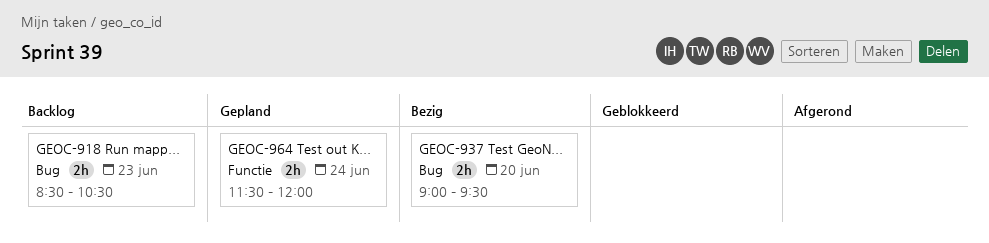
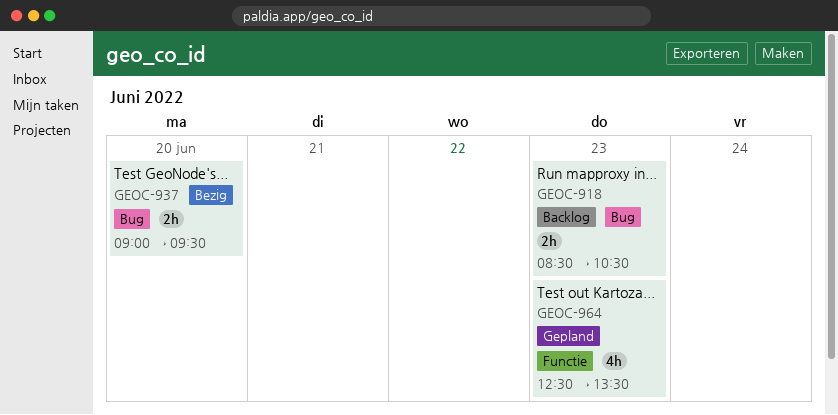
GEOC-964, estimate: 2h -> 4h
GEOC-964, day: Jun 24 -> Jun 23
GEOC-964, begins: 11:30 -> 12:30
GEOC-964, ends: 12:00 -> 13:30

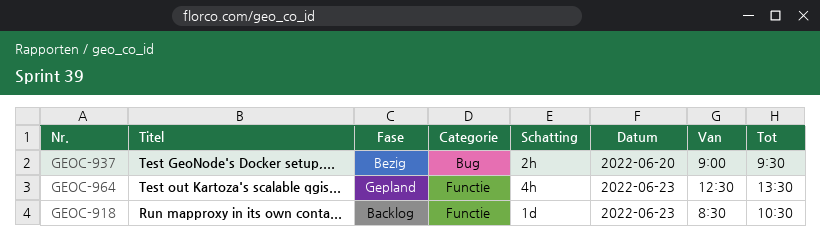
GEOC-918, label: Bug -> Functie
GEOC-918, estimate: 2h -> 1d

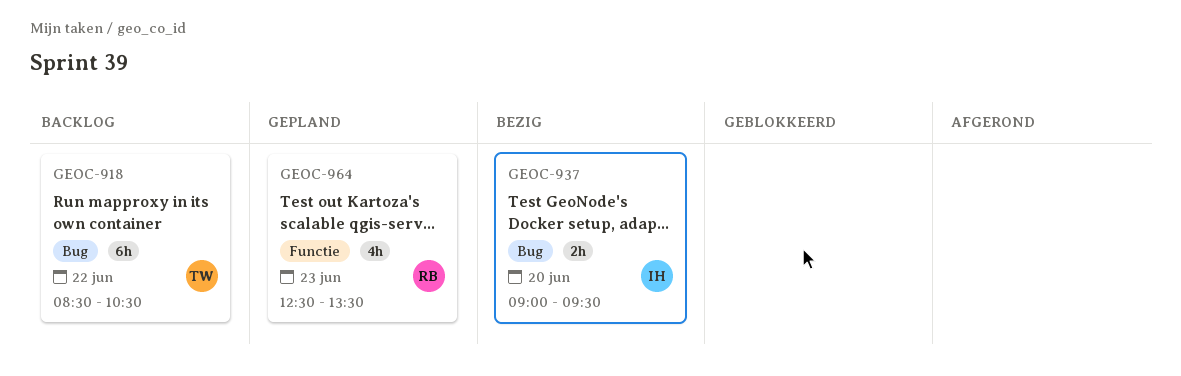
GEOC-918, label: Functie -> Bug
GEOC-918, estimate: 1d -> 6h
GEOC-918, day: Jun 23 -> Jun 22

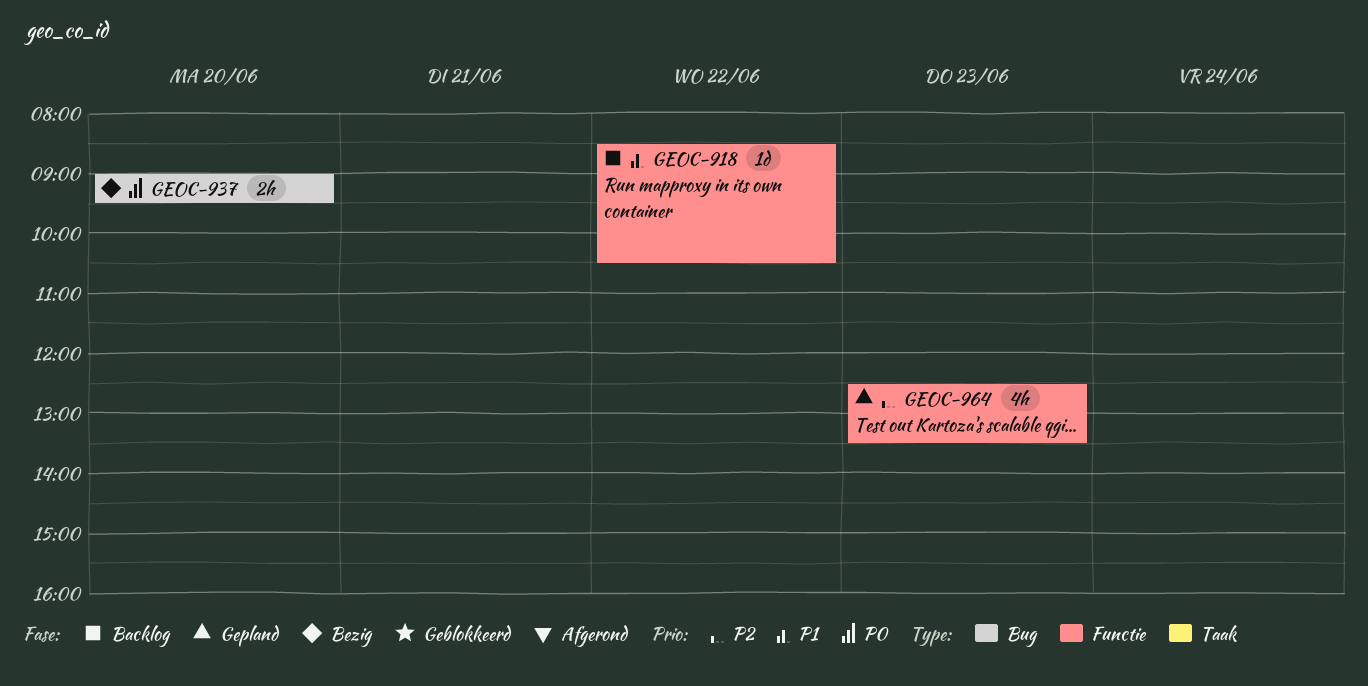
GEOC-918, label: Bug -> Functie
GEOC-918, estimate: 6h -> 1d

